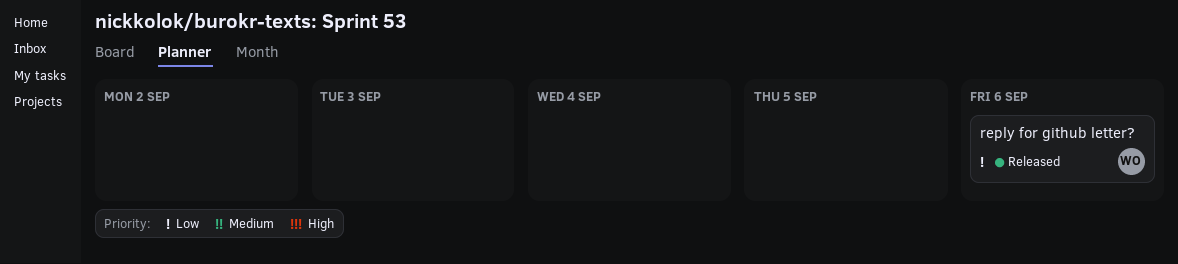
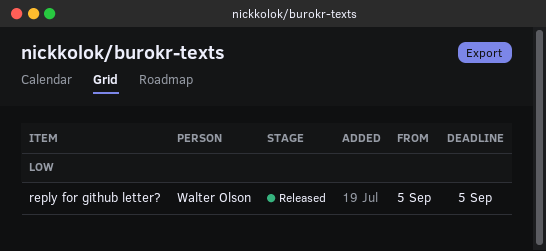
reply for github letter?, due: Sep 6 -> Sep 5

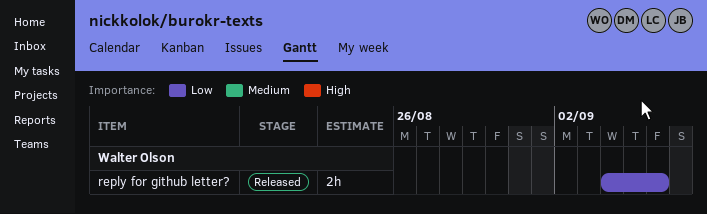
reply for github letter?, start: Sep 5 -> Sep 4
reply for github letter?, due: Sep 5 -> Sep 6

